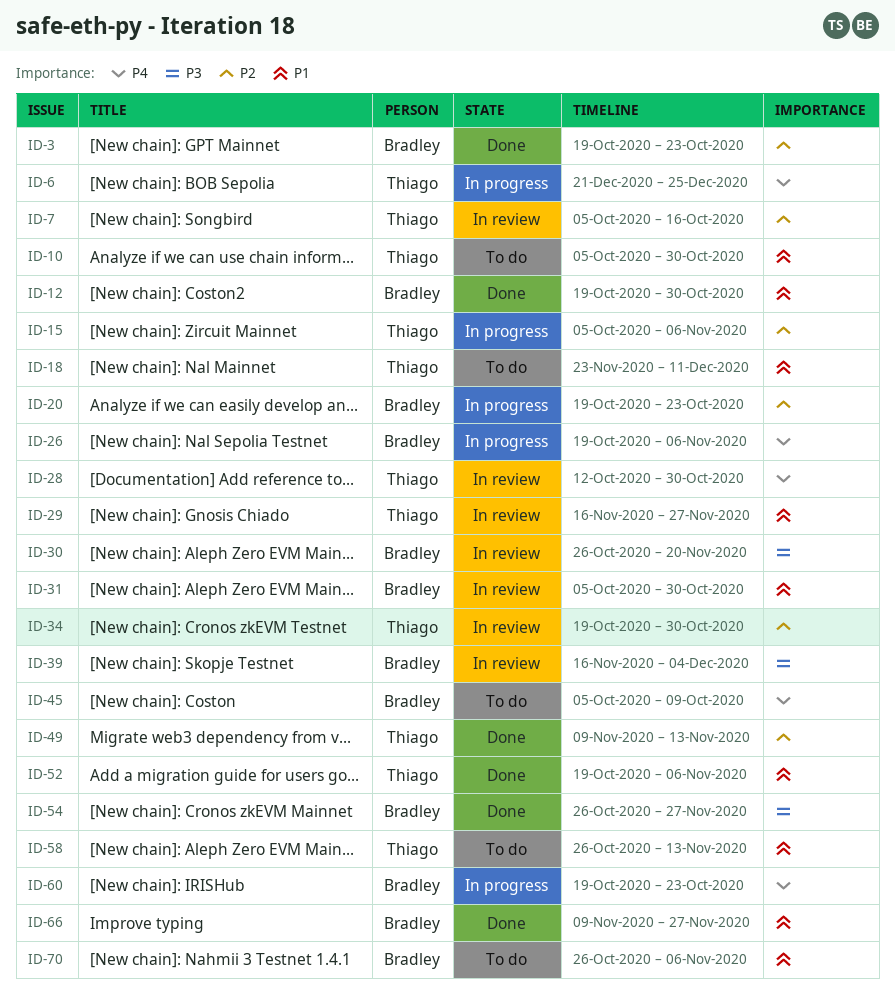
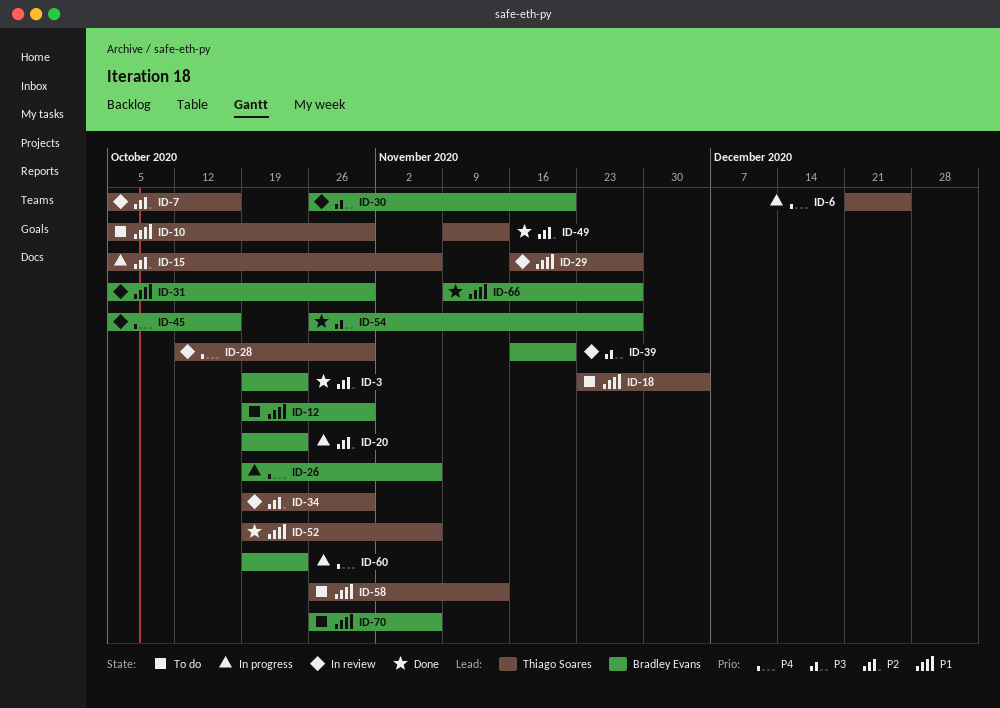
ID-12, status: Done -> To do
ID-18, due: Dec 11 -> Dec 4
ID-39, due: Dec 4 -> Nov 20
ID-45, status: To do -> In review
ID-45, due: Oct 9 -> Oct 16

